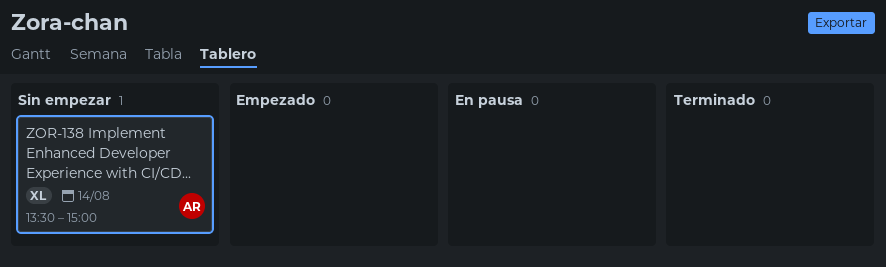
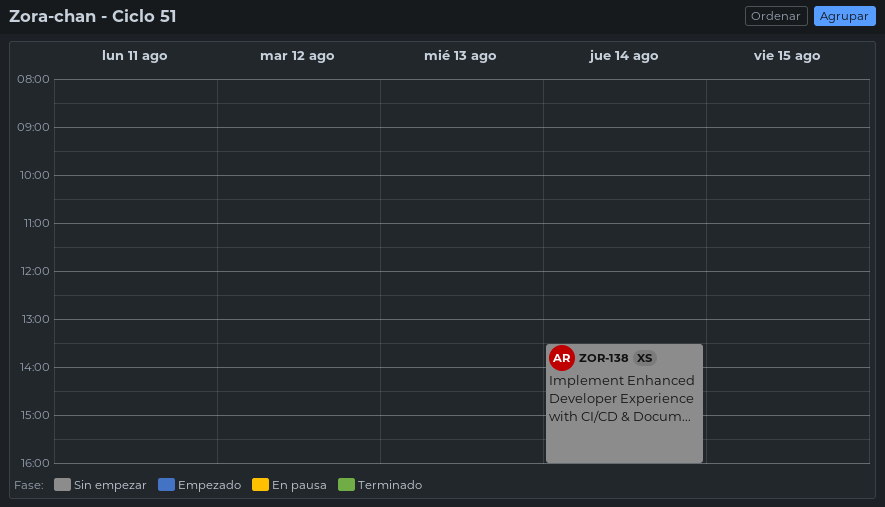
ZOR-138, estimate: XL -> XS
ZOR-138, ends: 15:00 -> 16:00

